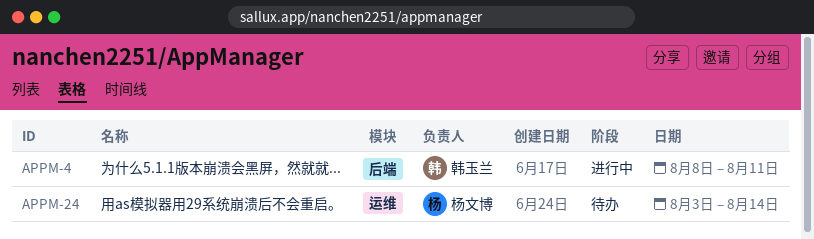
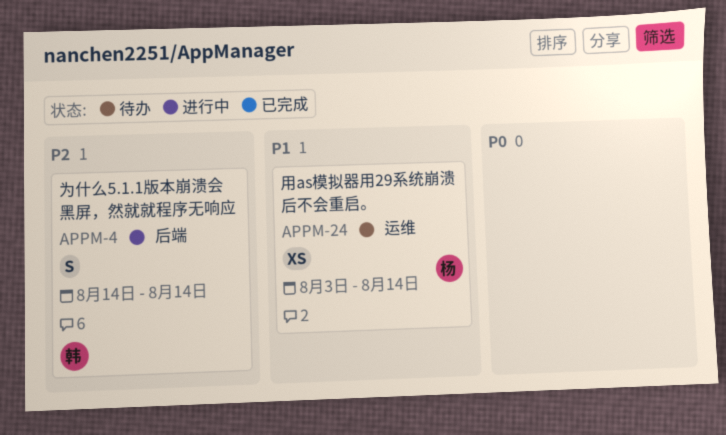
APPM-4, start: Aug 8 -> Aug 14
APPM-4, due: Aug 11 -> Aug 14

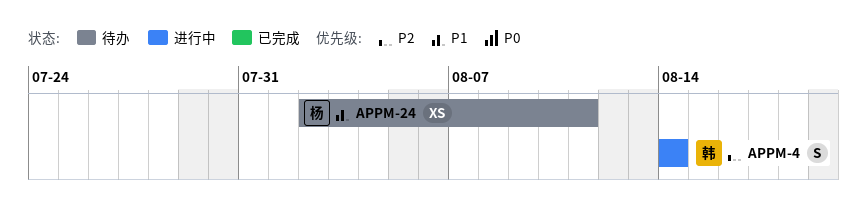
APPM-24, start: Aug 3 -> Aug 2
APPM-24, due: Aug 14 -> Aug 11

